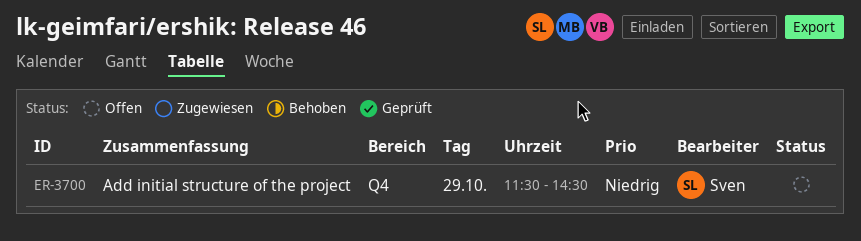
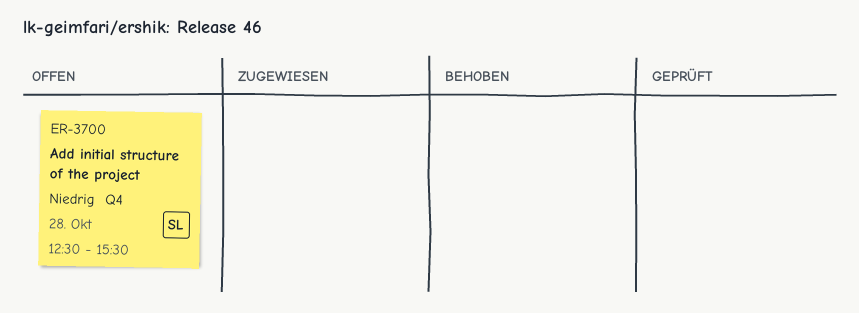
ER-3700, day: Oct 29 -> Oct 28
ER-3700, begins: 11:30 -> 12:30
ER-3700, ends: 14:30 -> 15:30

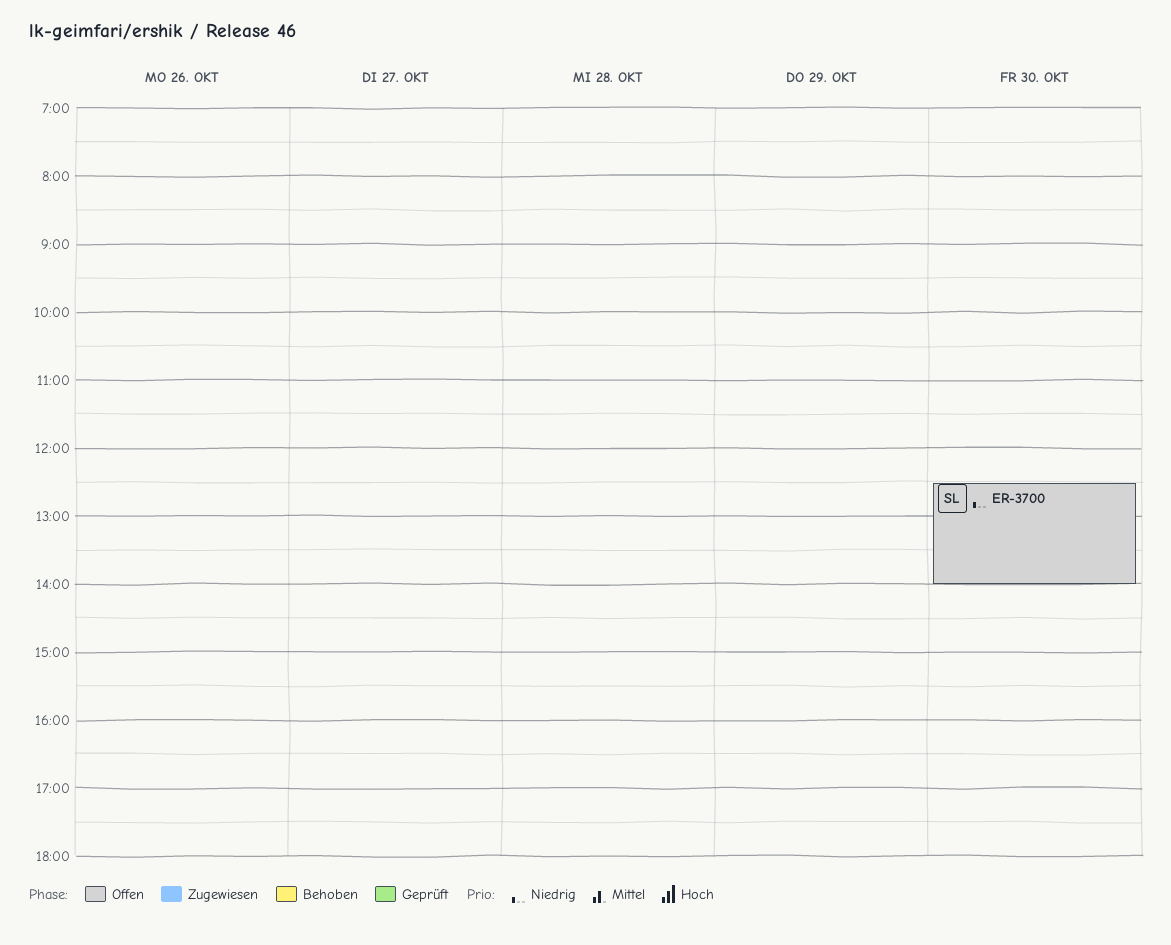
ER-3700, day: Oct 28 -> Oct 30
ER-3700, ends: 15:30 -> 14:00

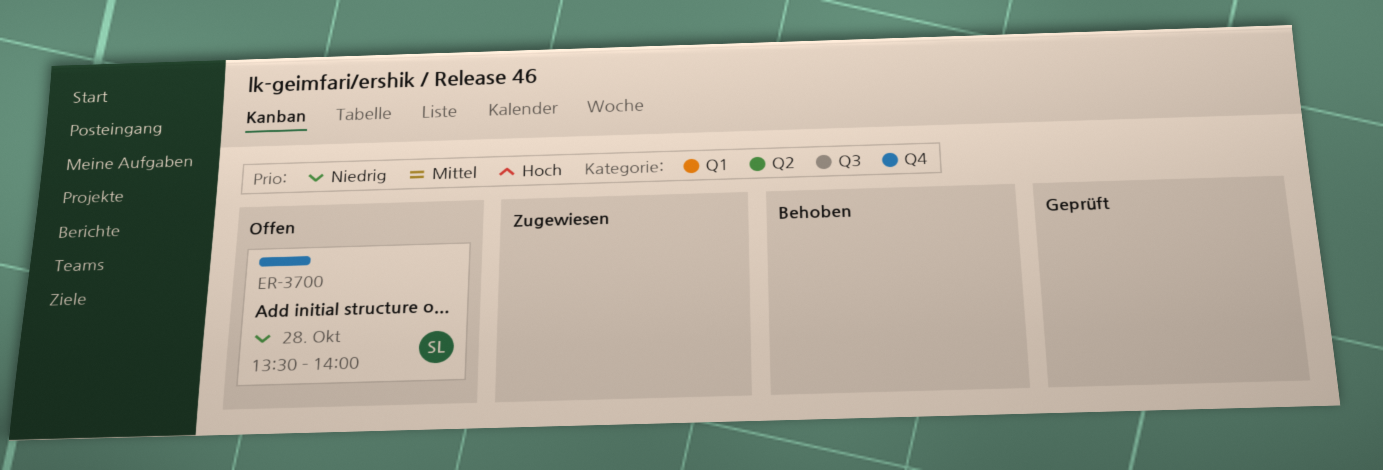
ER-3700, day: Oct 30 -> Oct 28
ER-3700, begins: 12:30 -> 13:30

